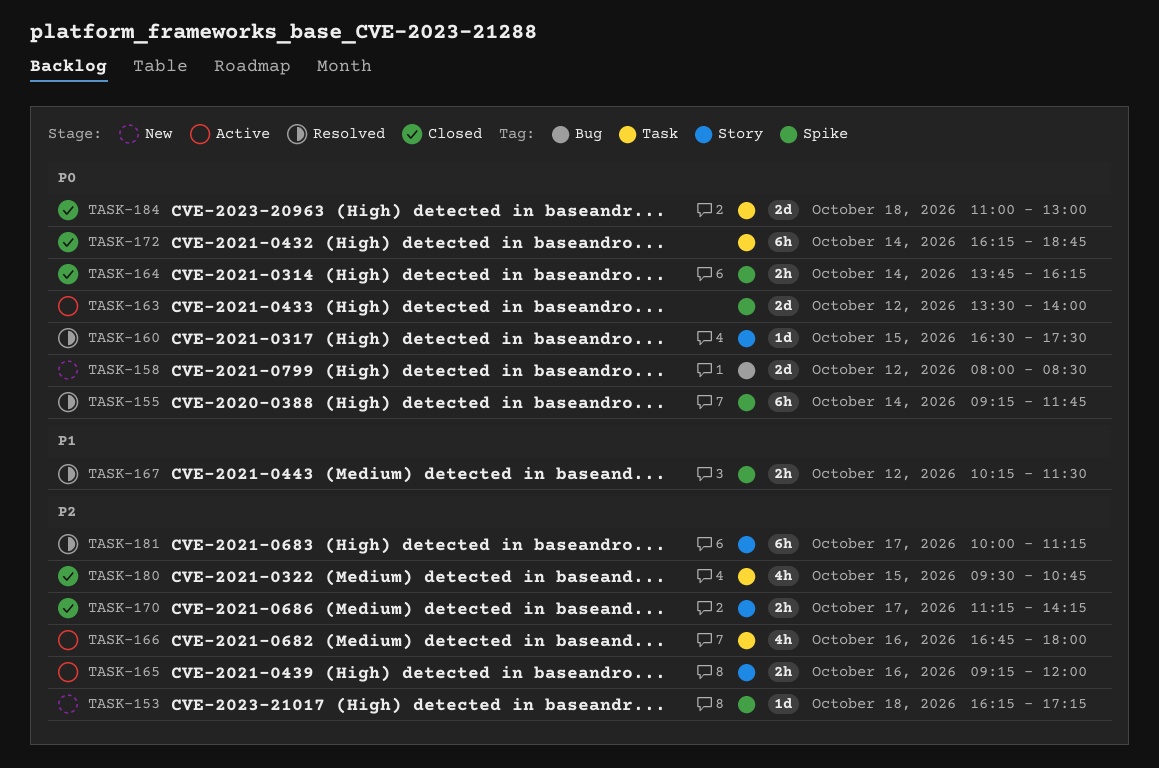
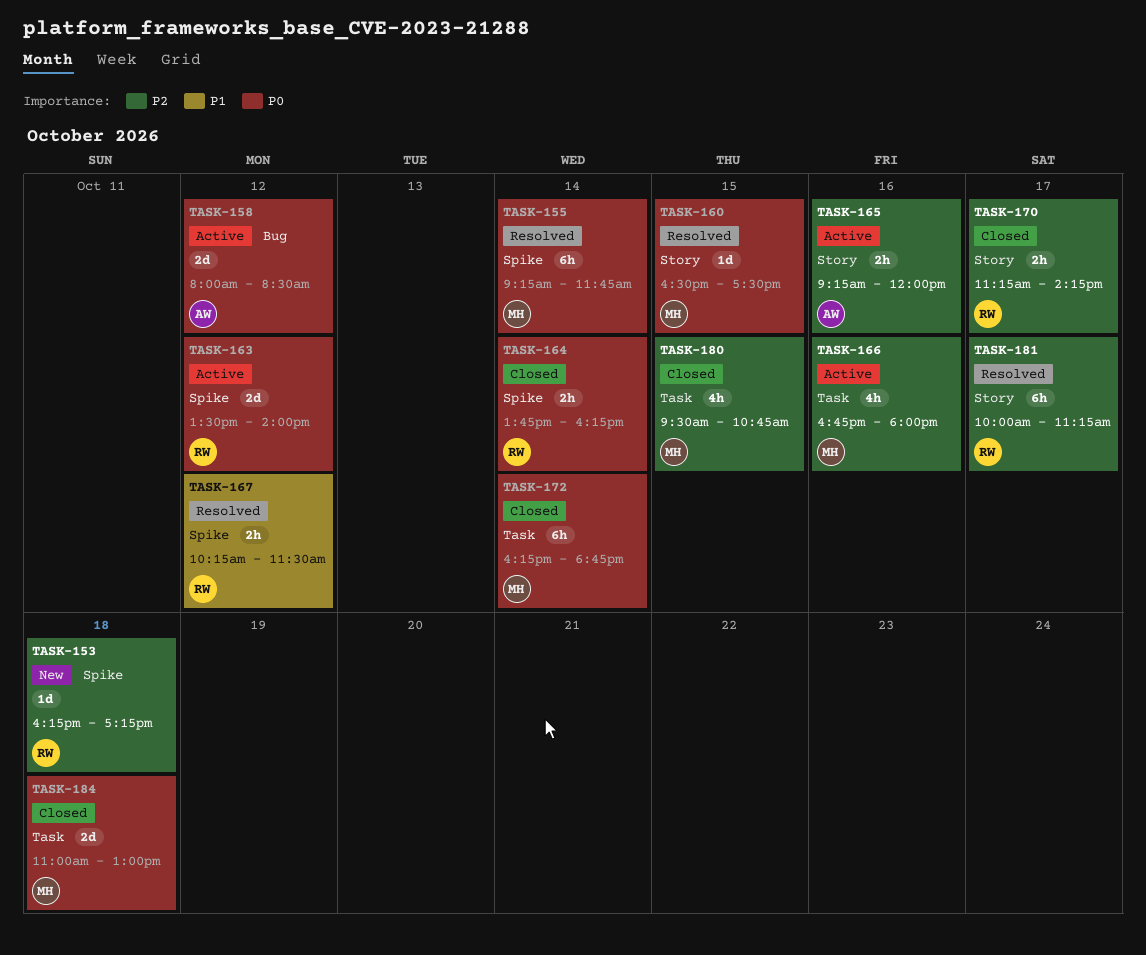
TASK-158, status: New -> Active

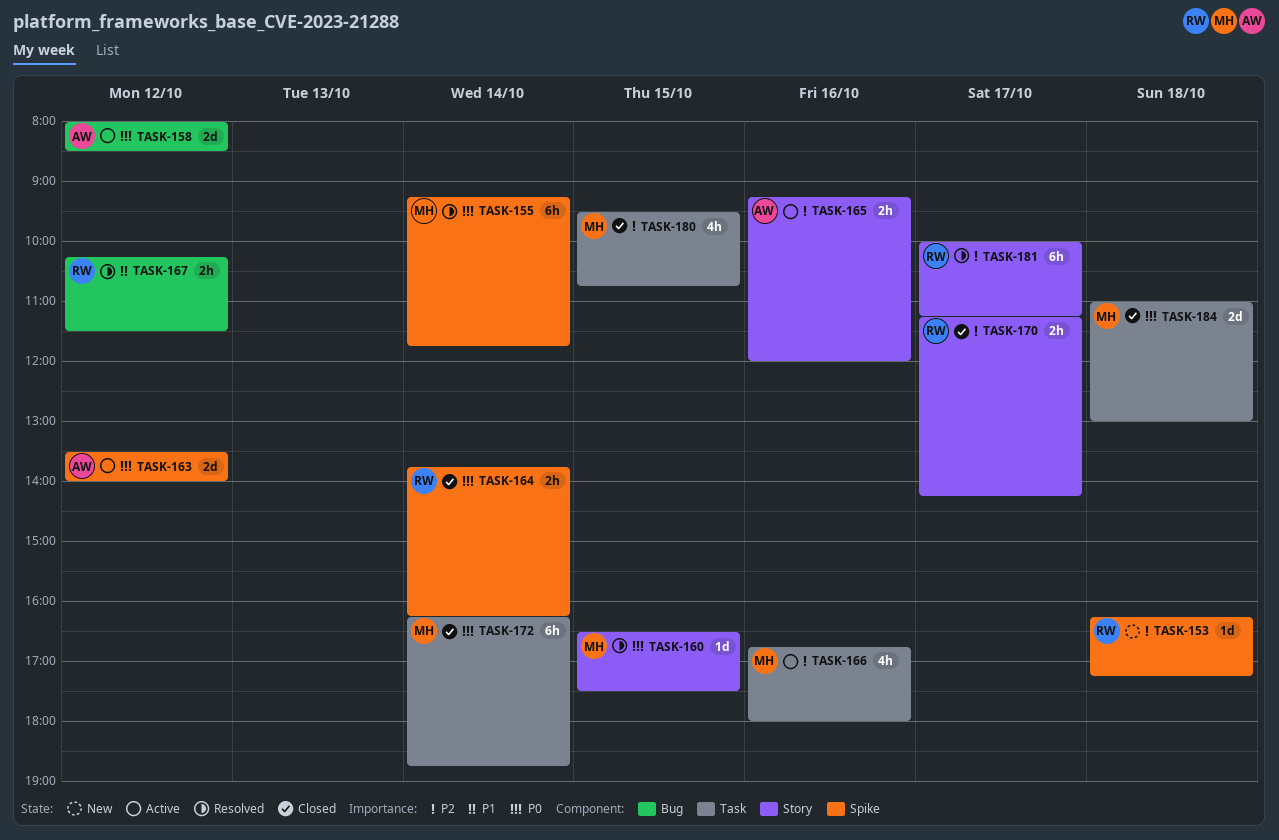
TASK-163, owner: RW -> AW
TASK-167, label: Spike -> Bug

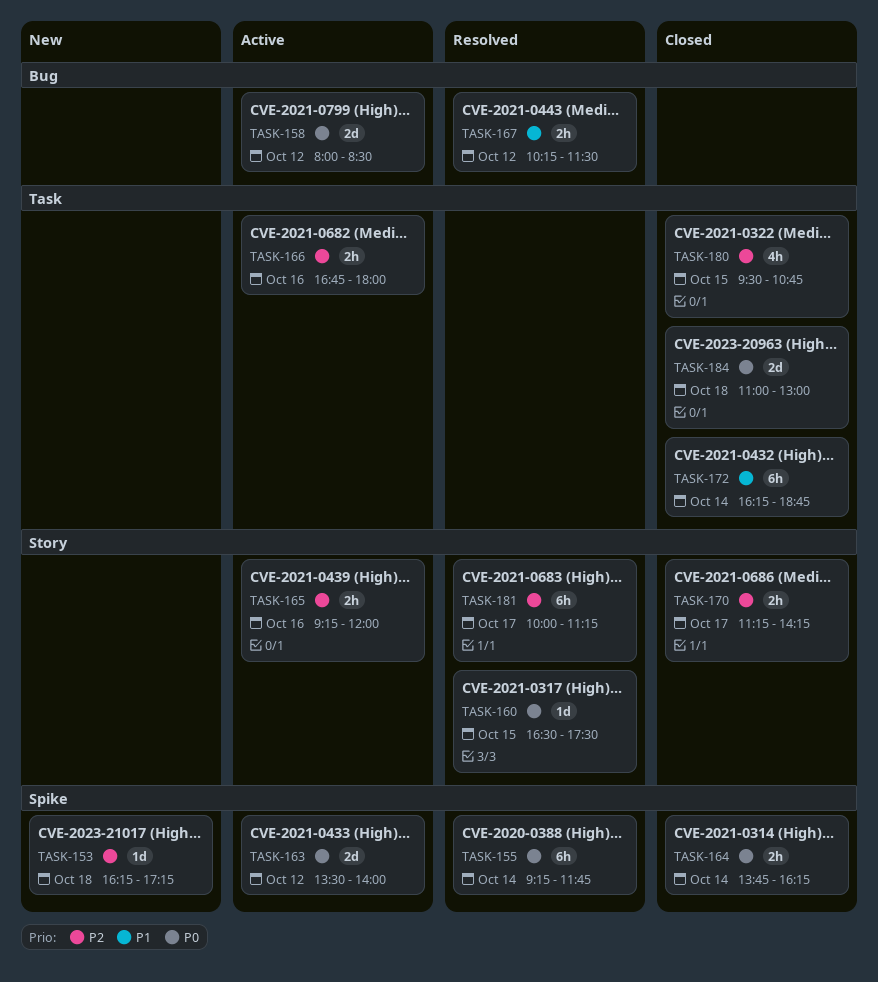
TASK-166, estimate: 4h -> 2h
TASK-172, priority: P0 -> P1

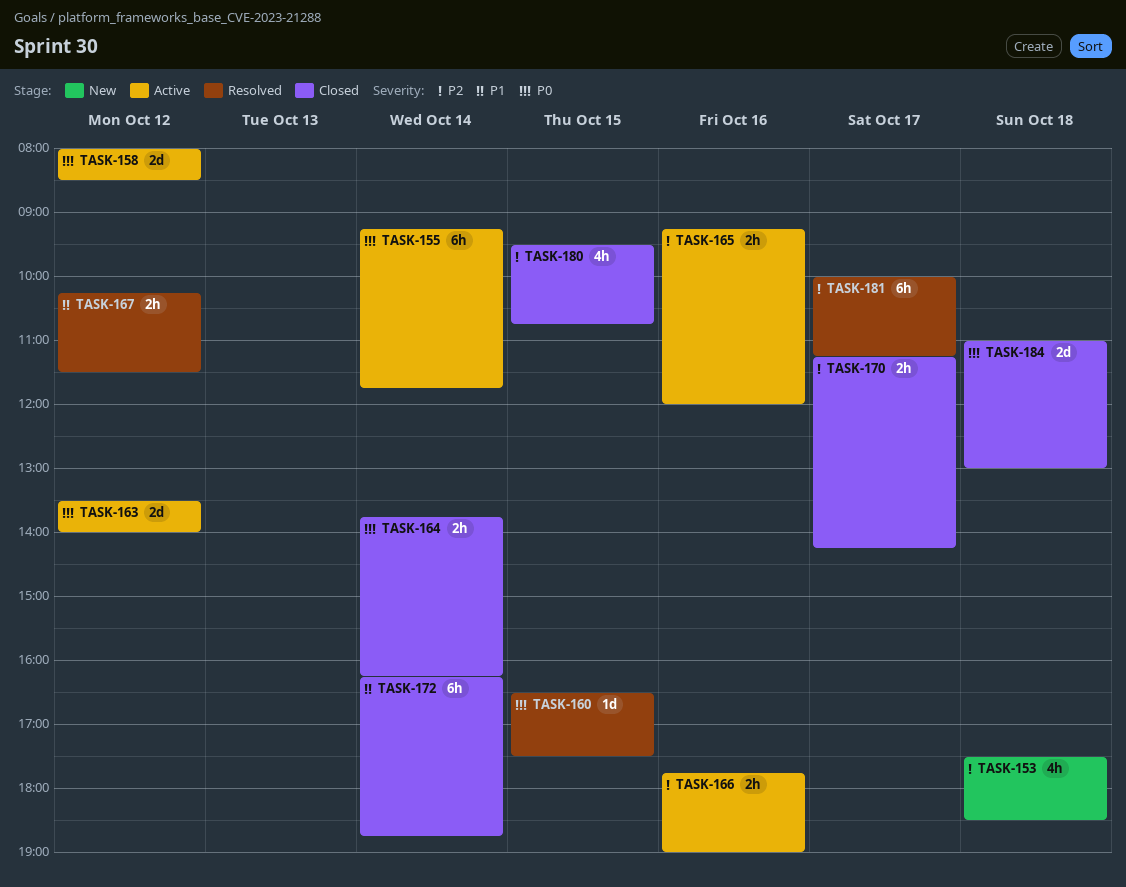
TASK-153, estimate: 1d -> 4h
TASK-153, begins: 16:15 -> 17:30
TASK-153, ends: 17:15 -> 18:30
TASK-155, status: Resolved -> Active
TASK-166, begins: 16:45 -> 17:45
TASK-166, ends: 18:00 -> 19:00

